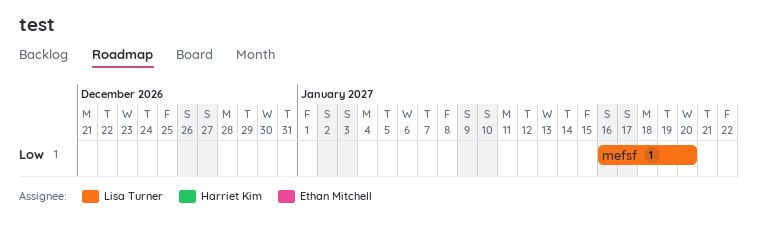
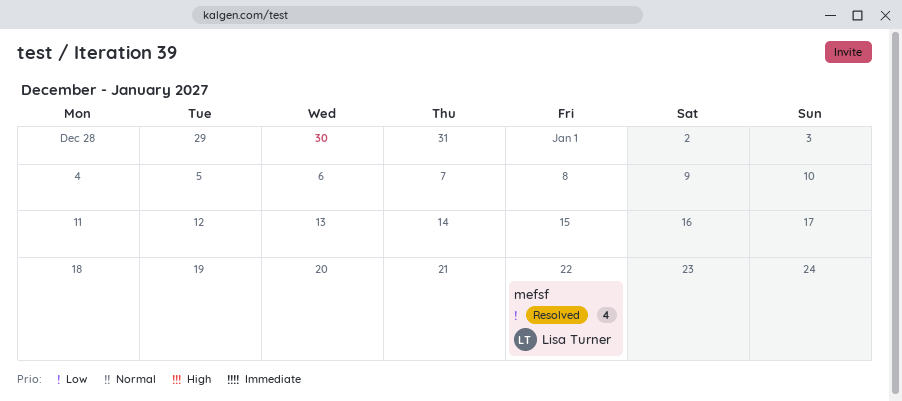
mefsf, estimate: 1 -> 4
mefsf, due: Jan 20 -> Jan 22

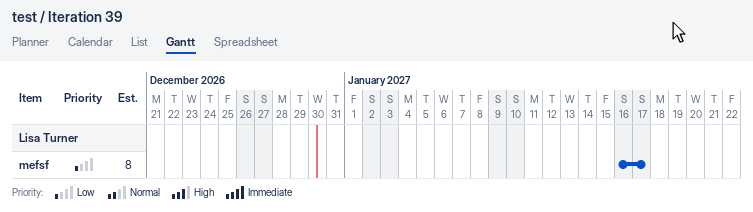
mefsf, estimate: 4 -> 8
mefsf, due: Jan 22 -> Jan 17

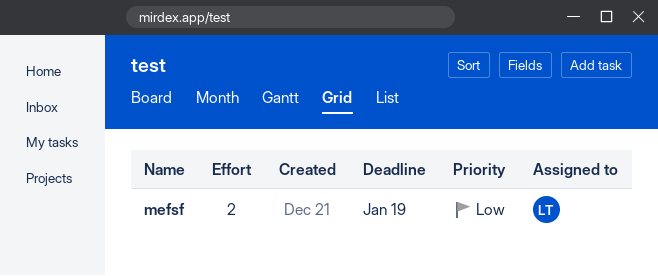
mefsf, estimate: 8 -> 2
mefsf, due: Jan 17 -> Jan 19

